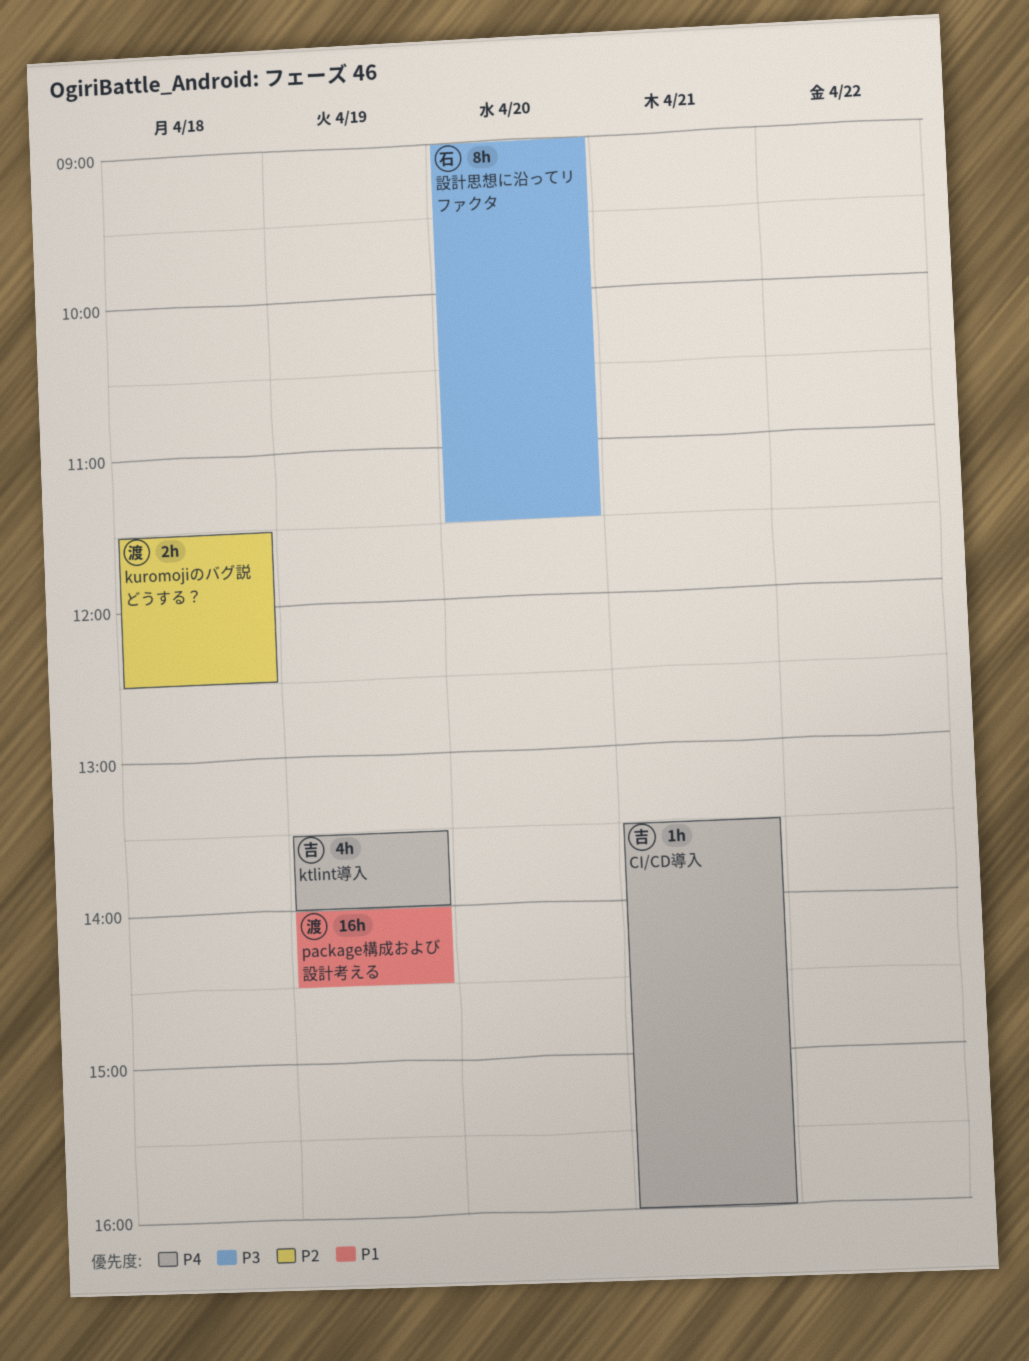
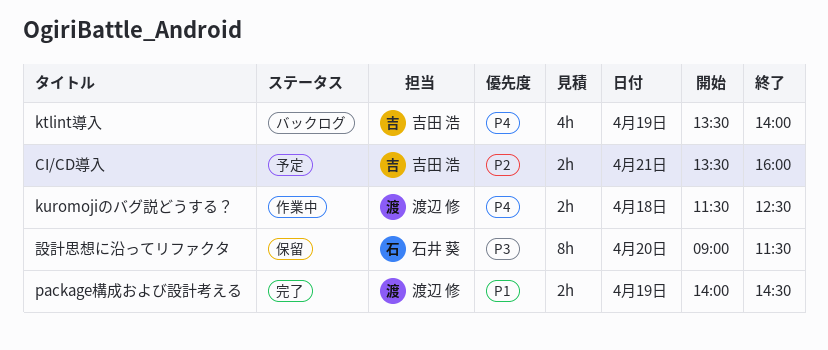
CI/CD導入, priority: P4 -> P2
CI/CD導入, estimate: 1h -> 2h
kuromojiのバグ説どうする？, priority: P2 -> P4
package構成および設計考える, estimate: 16h -> 2h

